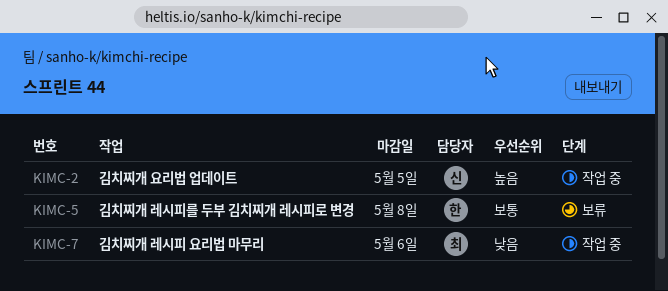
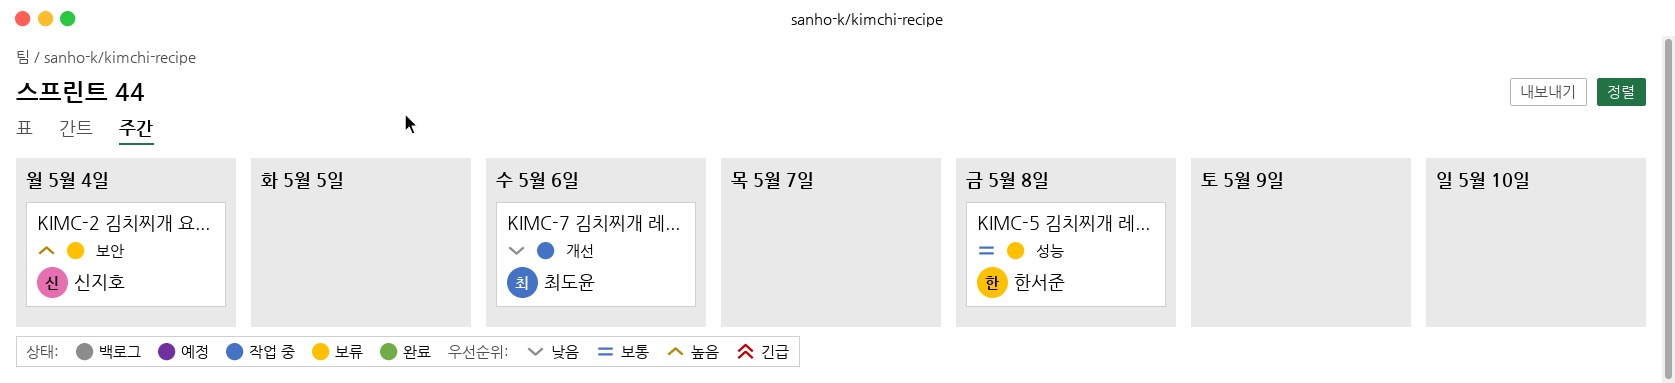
KIMC-2, status: 작업 중 -> 보류
KIMC-2, due: May 5 -> May 4

